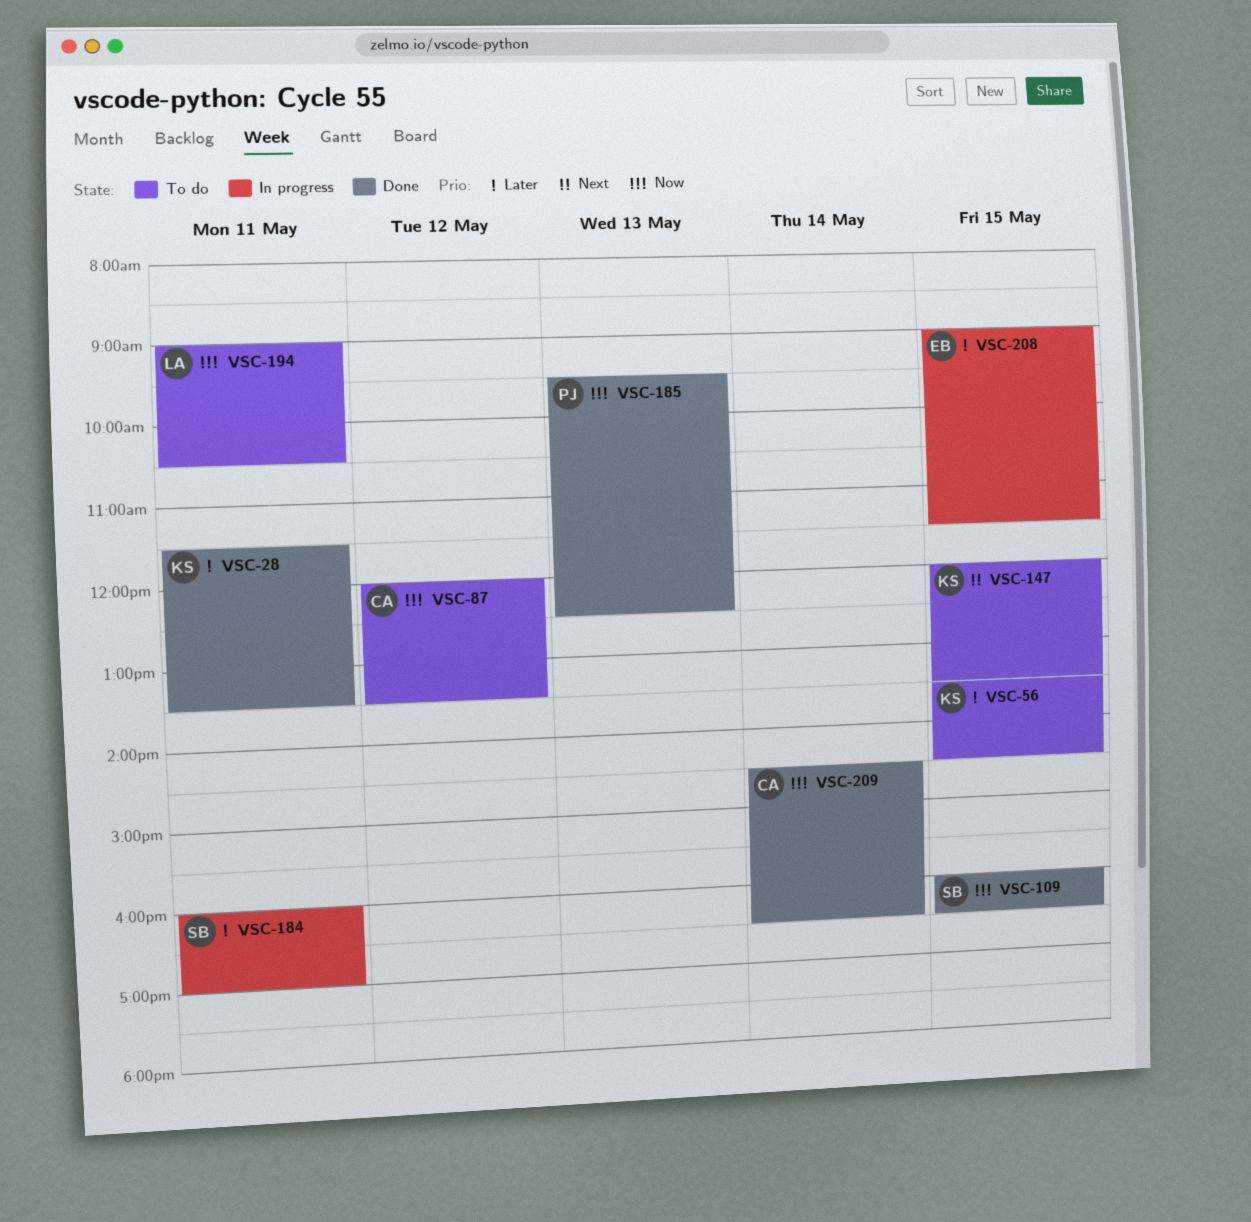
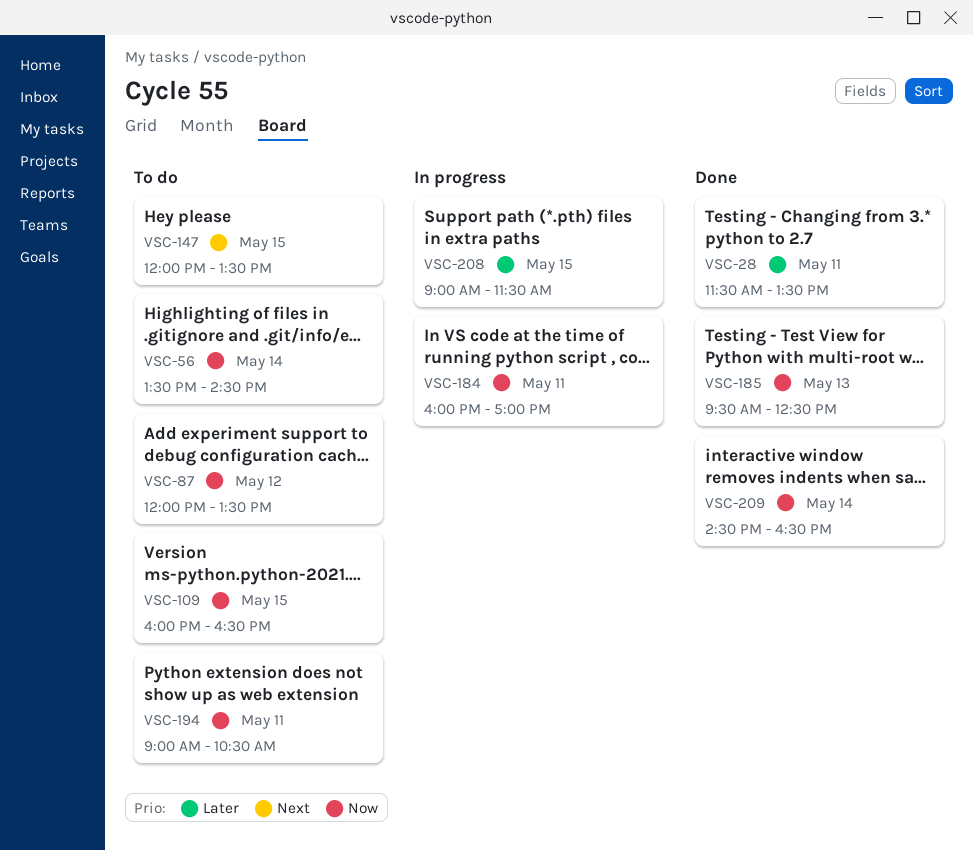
VSC-56, priority: Later -> Now
VSC-56, day: May 15 -> May 14
VSC-109, status: Done -> To do
VSC-184, priority: Later -> Now

